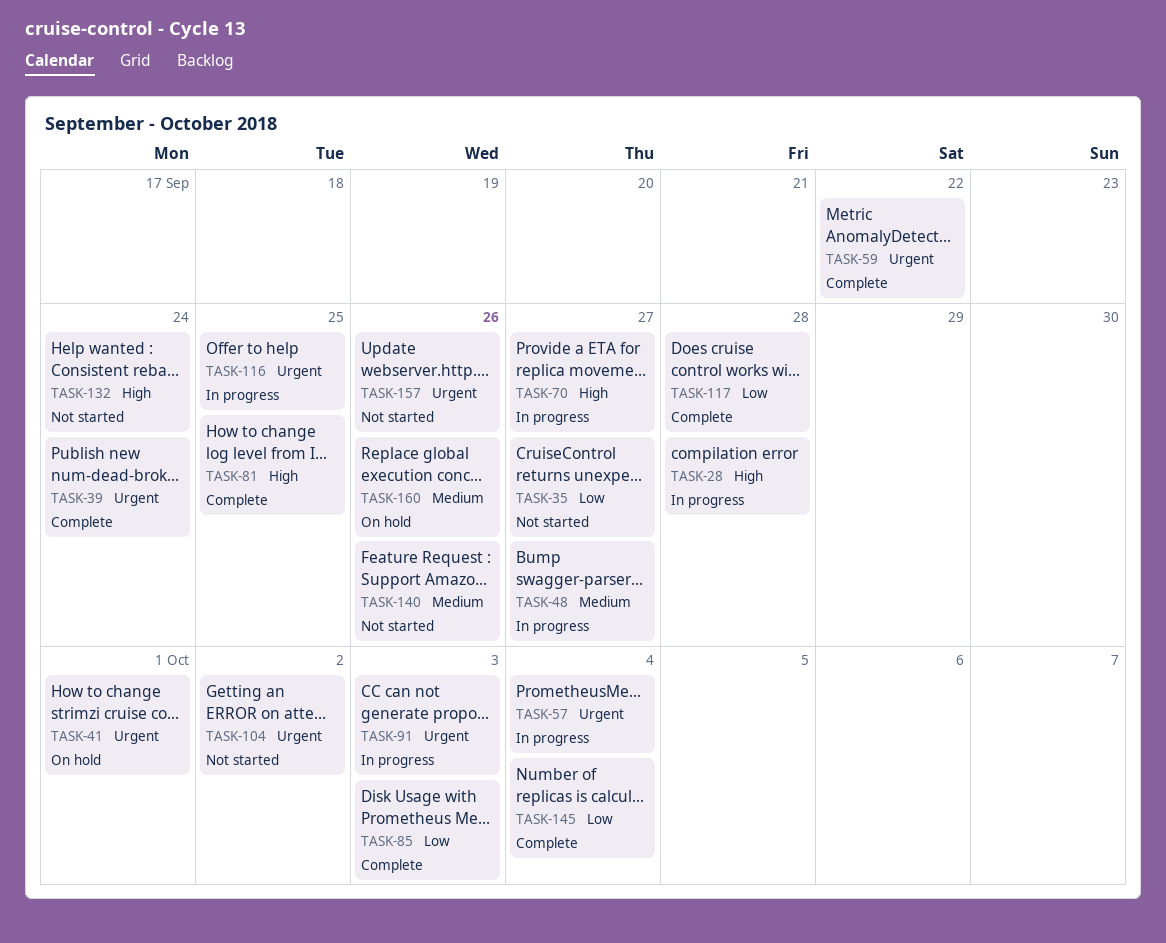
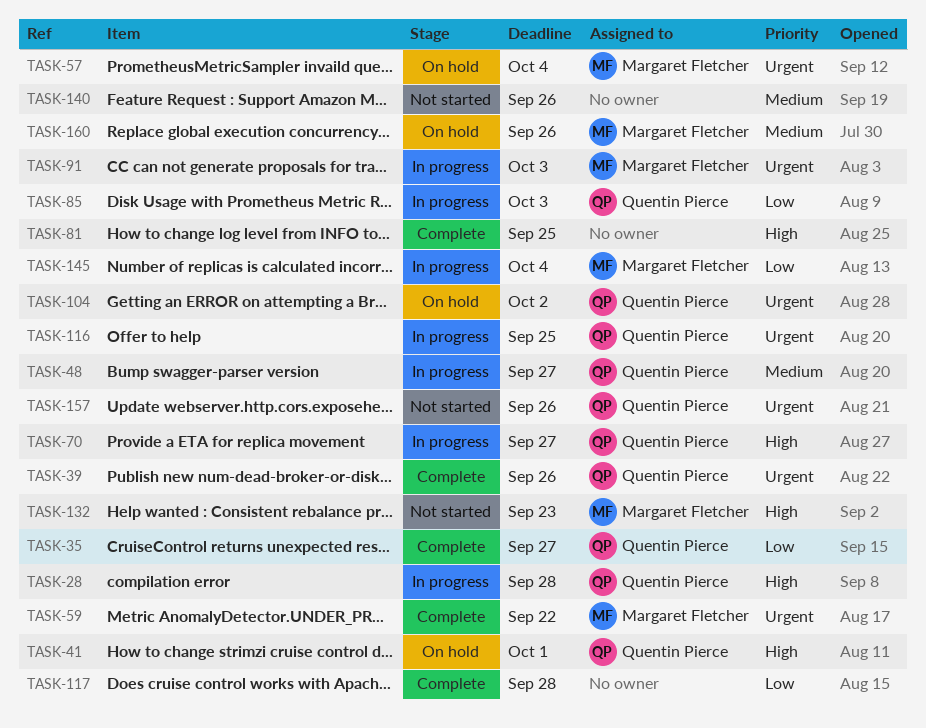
TASK-35, status: Not started -> Complete
TASK-39, due: Sep 24 -> Sep 26
TASK-41, priority: Urgent -> High
TASK-57, status: In progress -> On hold
TASK-85, status: Complete -> In progress
TASK-104, status: Not started -> On hold
TASK-132, due: Sep 24 -> Sep 23
TASK-145, status: Complete -> In progress

